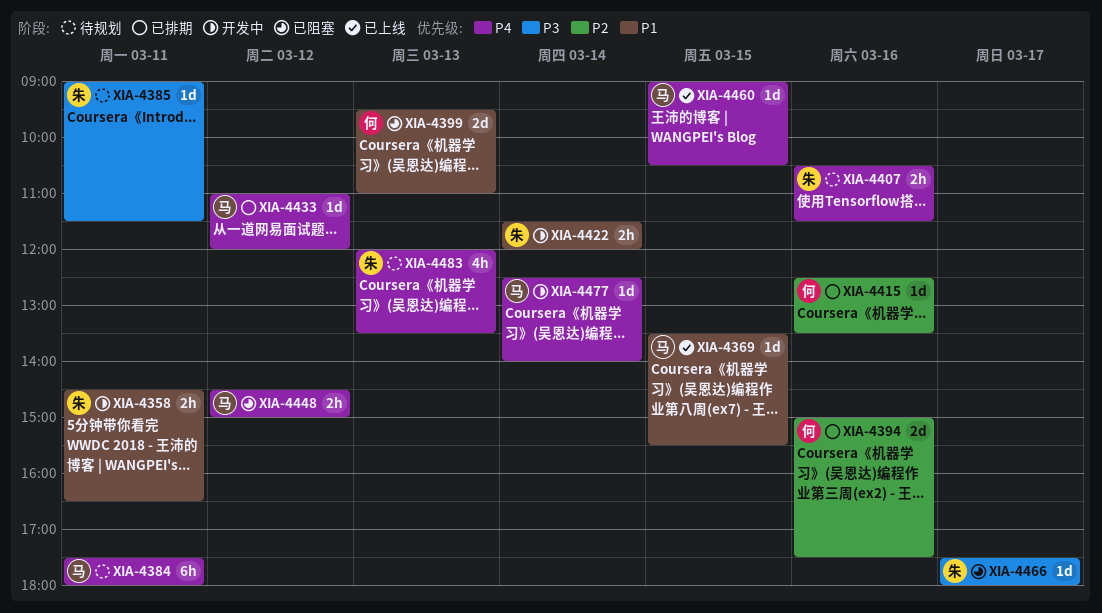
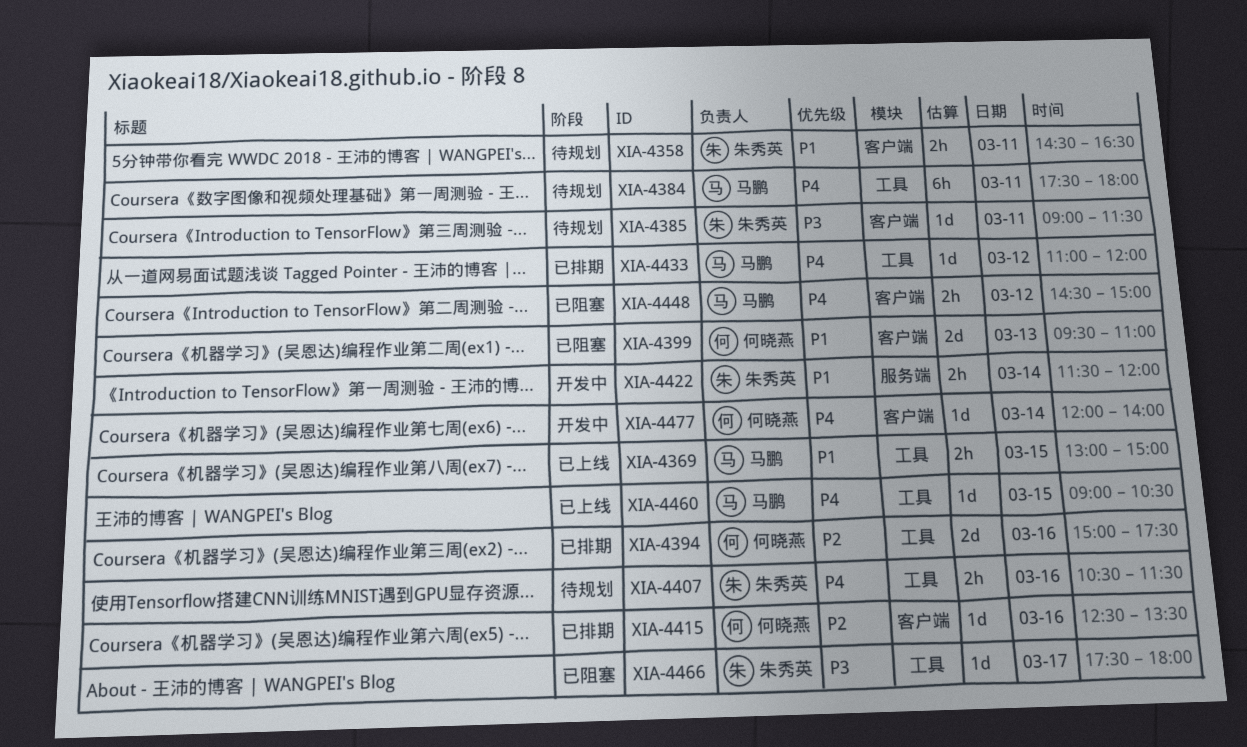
XIA-4358, status: 开发中 -> 待规划
XIA-4369, estimate: 1d -> 2h
XIA-4369, begins: 13:30 -> 13:00
XIA-4369, ends: 15:30 -> 15:00
XIA-4477, owner: 马鹏 -> 何晓燕
XIA-4477, begins: 12:30 -> 12:00
XIA-4483: present -> none

